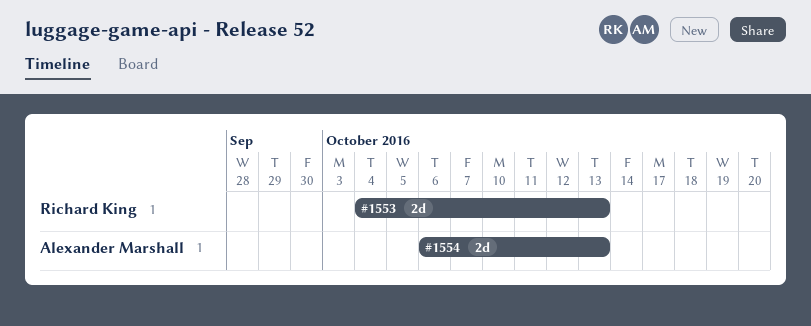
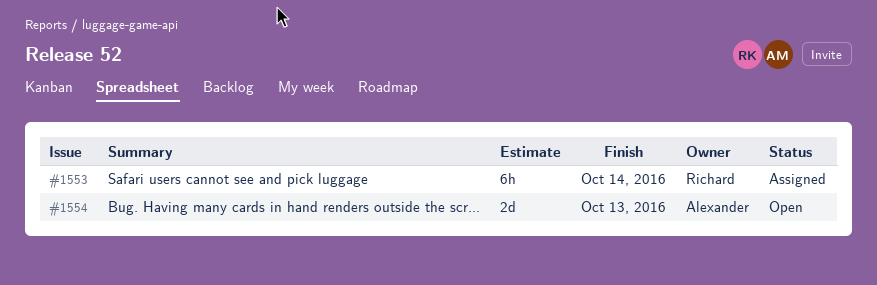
#1553, estimate: 2d -> 6h
#1553, due: Oct 13 -> Oct 14

